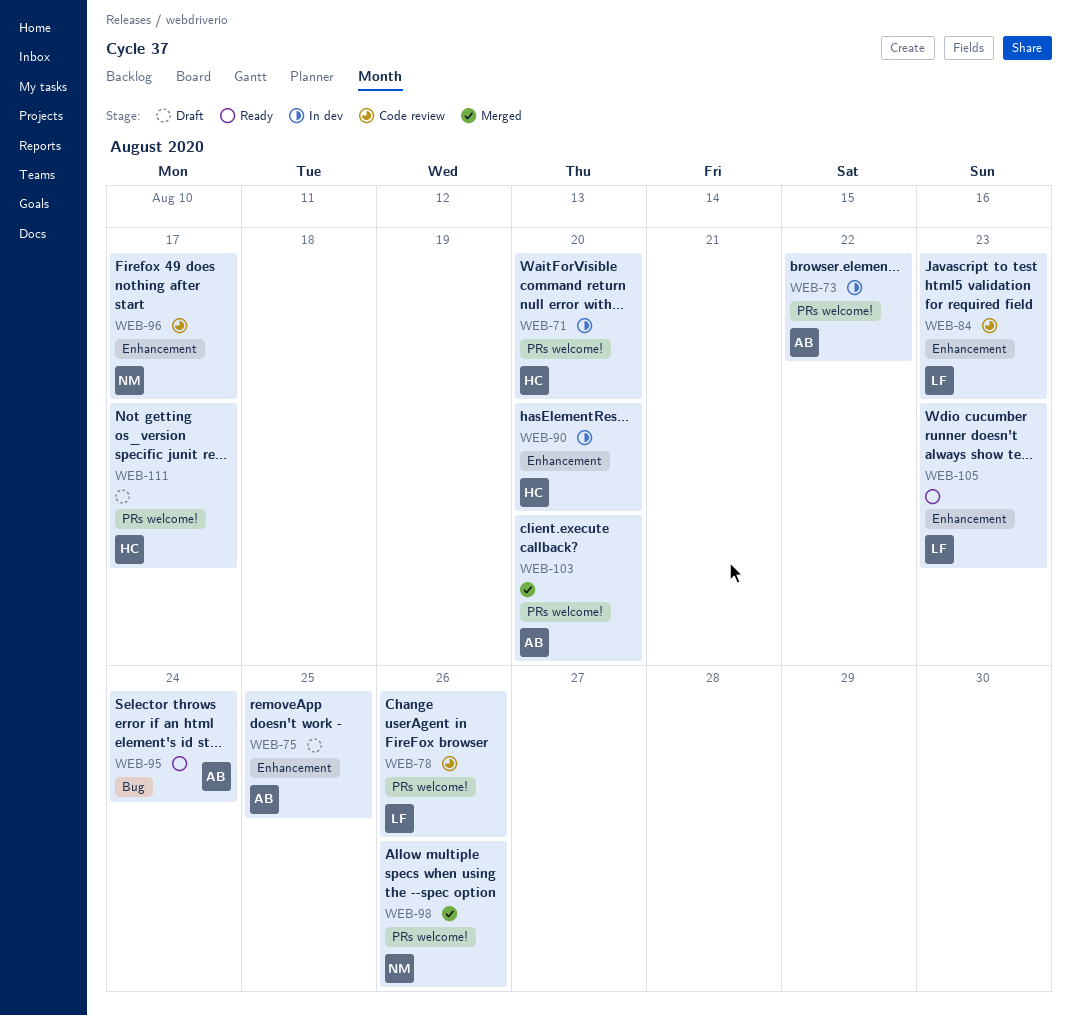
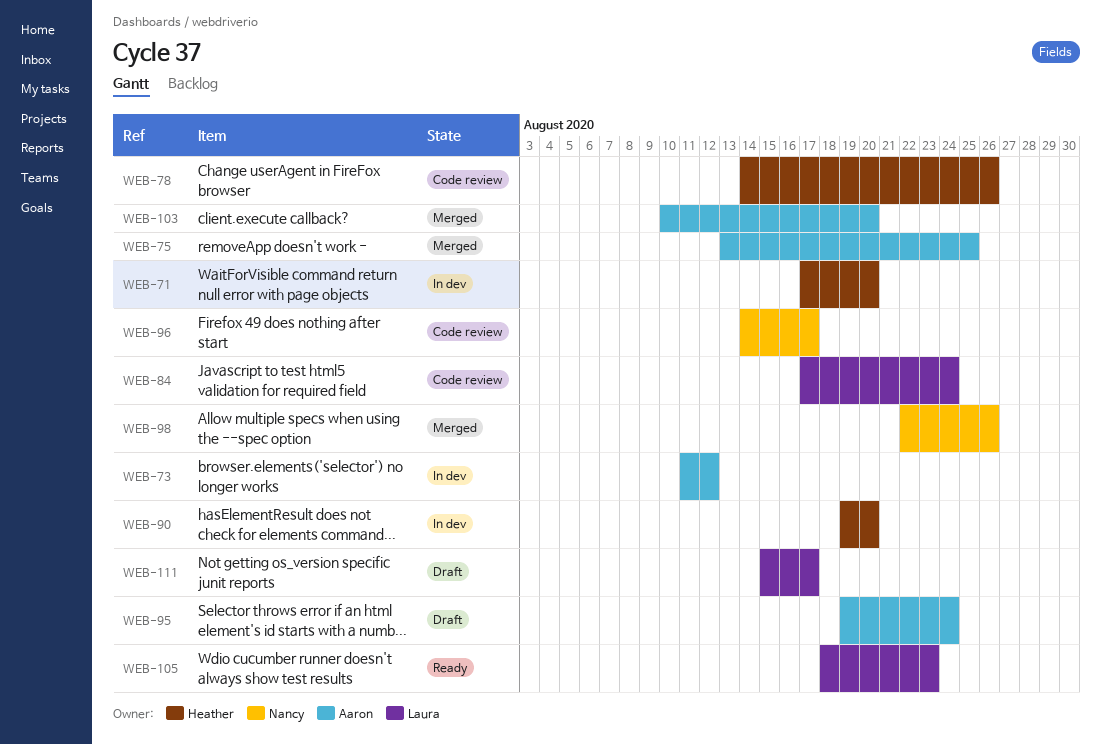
WEB-73, due: Aug 22 -> Aug 12
WEB-75, status: Draft -> Merged
WEB-78, owner: Laura -> Heather
WEB-84, due: Aug 23 -> Aug 24
WEB-95, status: Ready -> Draft
WEB-111, owner: Heather -> Laura

